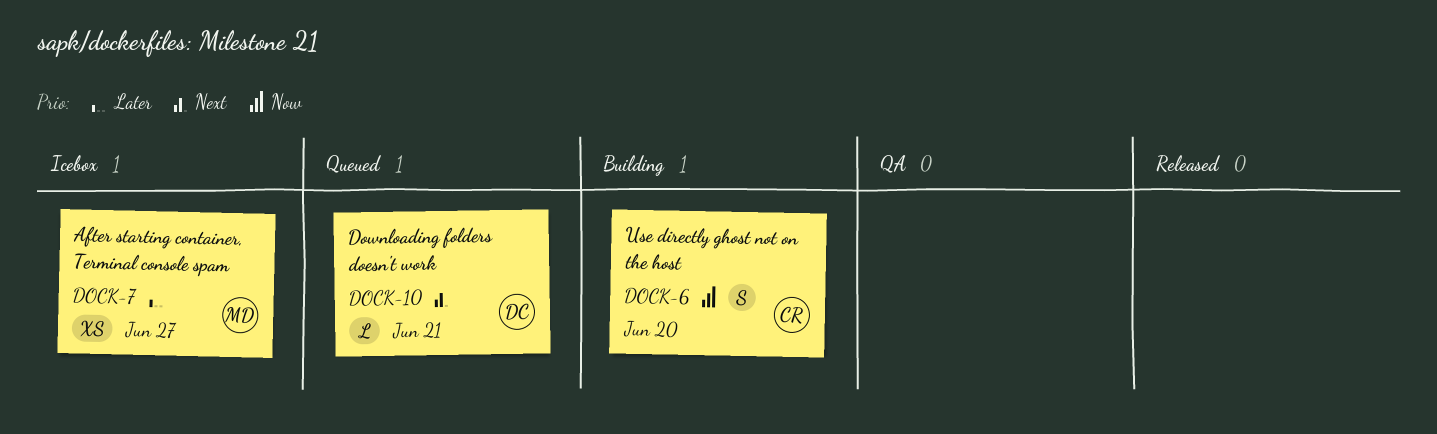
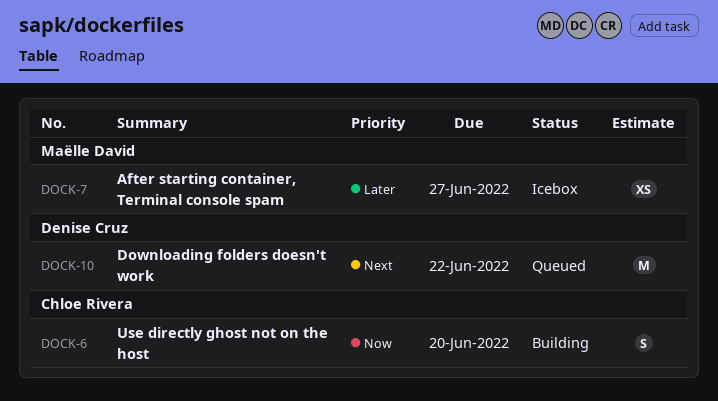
DOCK-10, estimate: L -> M
DOCK-10, due: Jun 21 -> Jun 22

